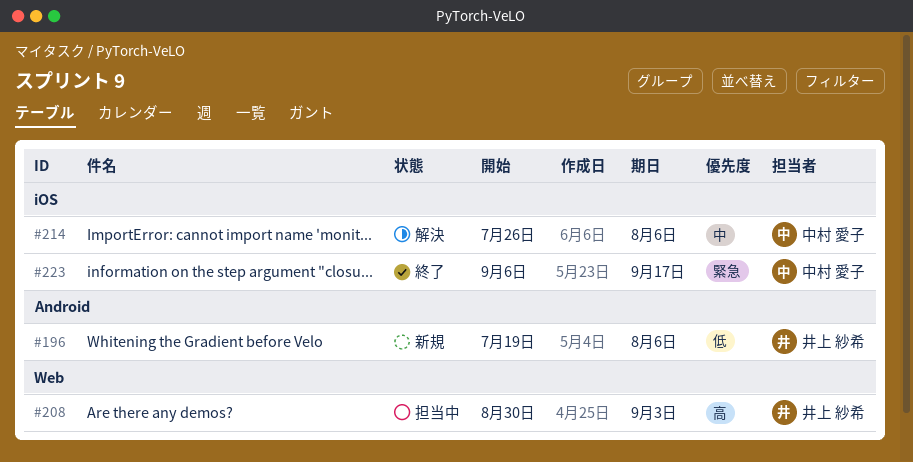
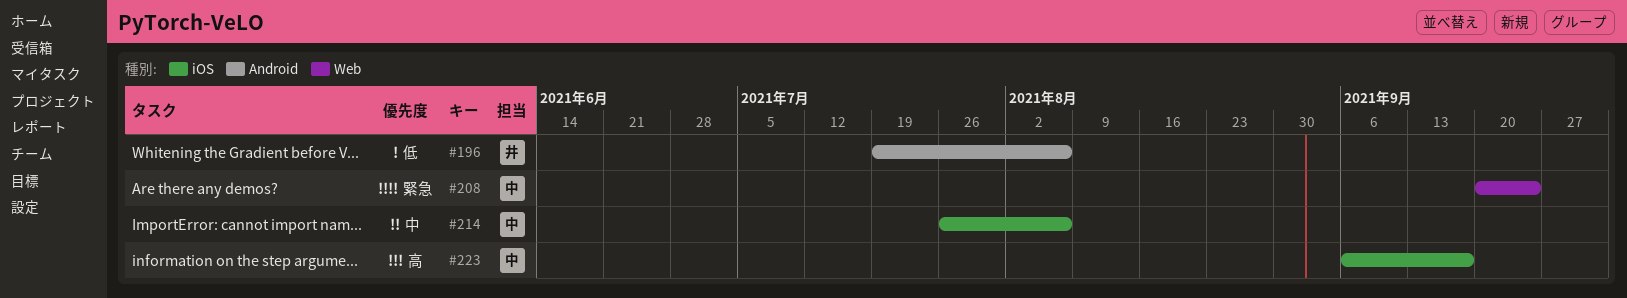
#208, owner: 井上 紗希 -> 中村 愛子
#208, priority: 高 -> 緊急
#208, start: Aug 30 -> Sep 20
#208, due: Sep 3 -> Sep 24
#223, priority: 緊急 -> 高

